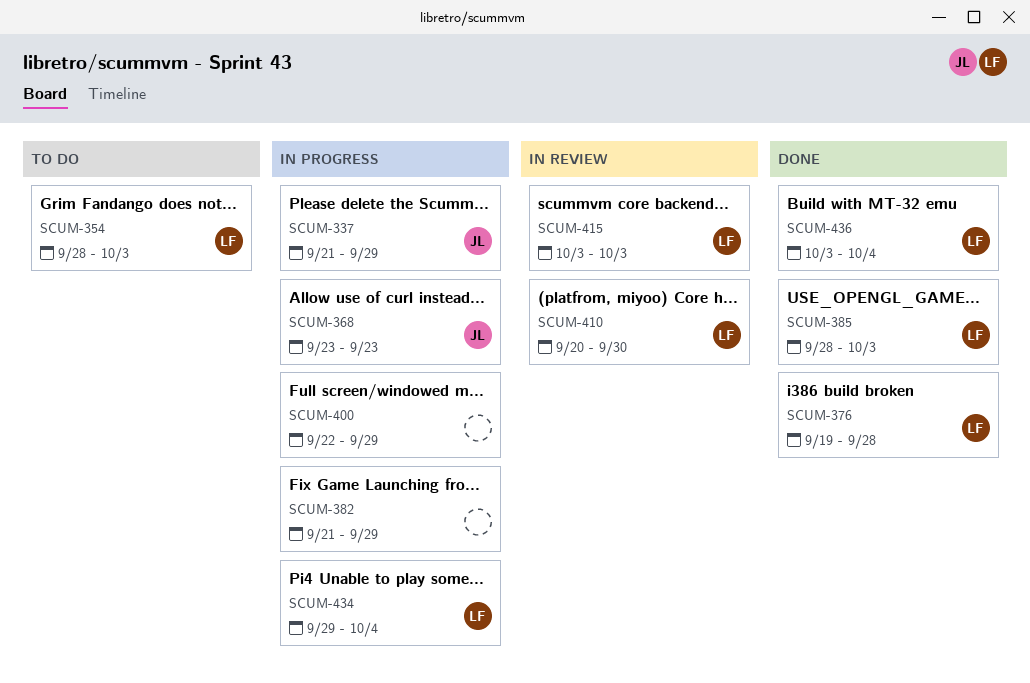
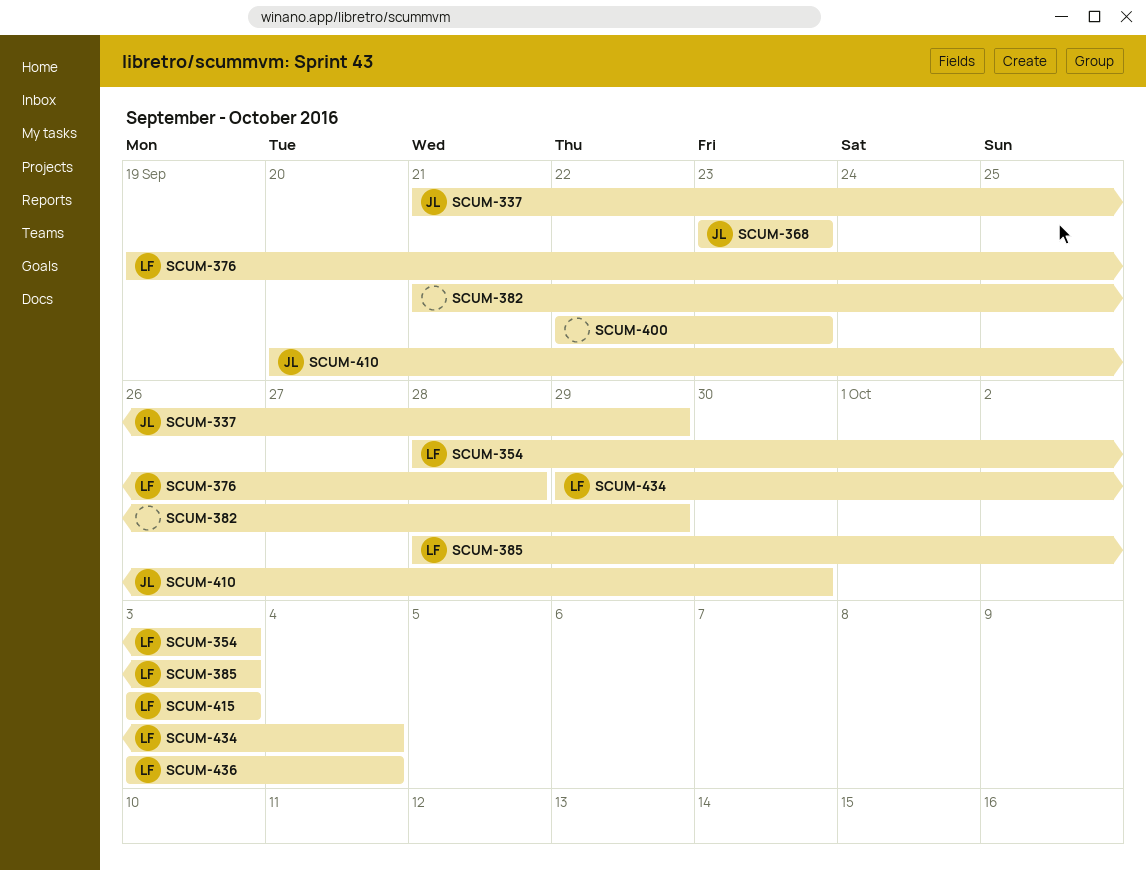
SCUM-400, due: Sep 29 -> Sep 23
SCUM-410, owner: LF -> JL

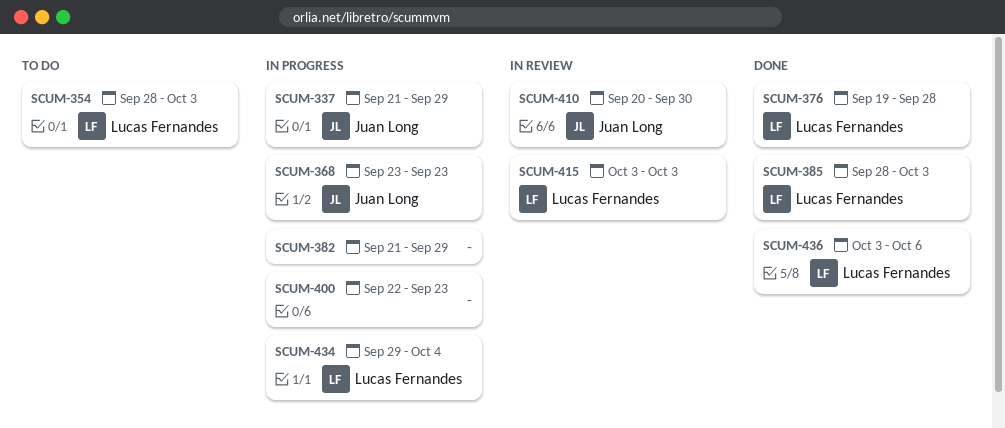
SCUM-436, due: Oct 4 -> Oct 6

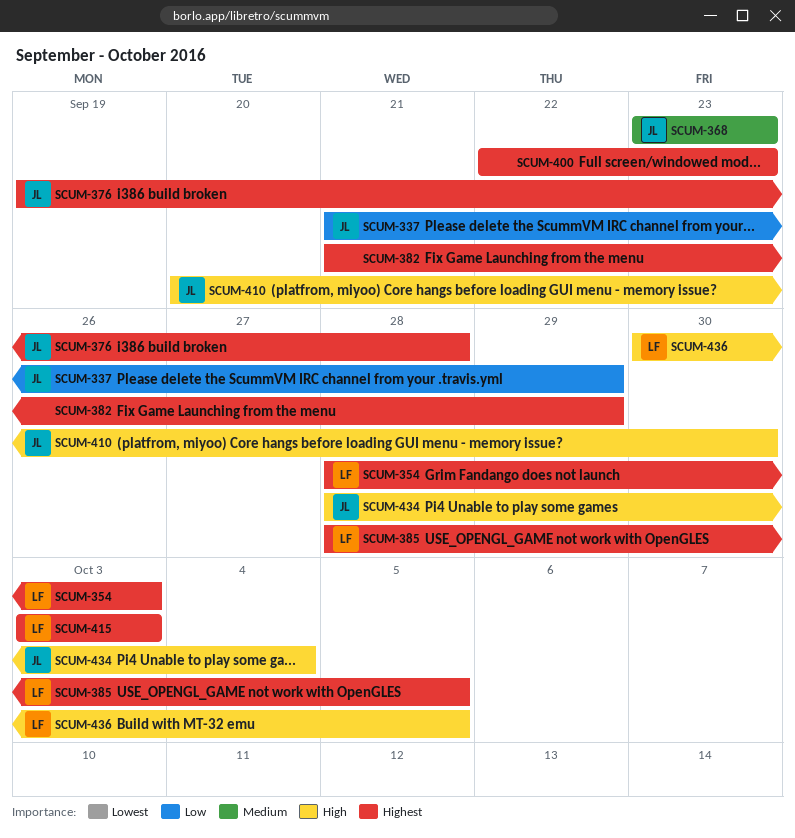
SCUM-376, owner: Lucas Fernandes -> Juan Long
SCUM-385, due: Oct 3 -> Oct 5
SCUM-434, owner: Lucas Fernandes -> Juan Long
SCUM-434, start: Sep 29 -> Sep 28
SCUM-436, start: Oct 3 -> Sep 30
SCUM-436, due: Oct 6 -> Oct 5

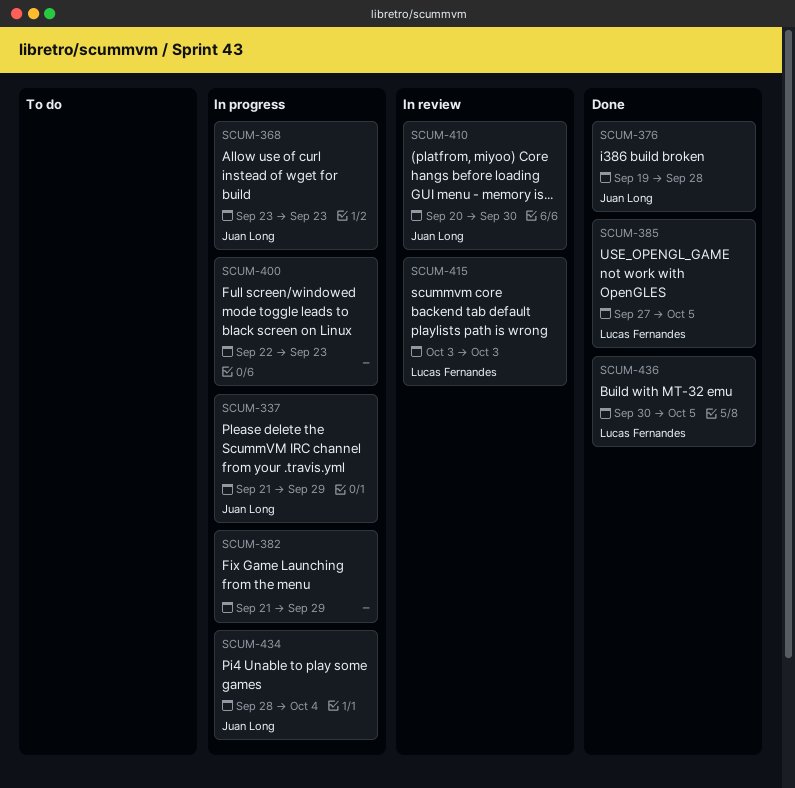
SCUM-354: present -> none
SCUM-385, start: Sep 28 -> Sep 27

